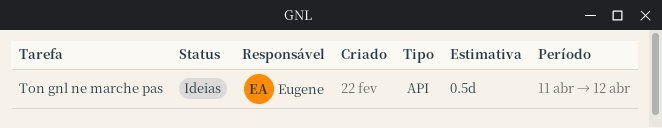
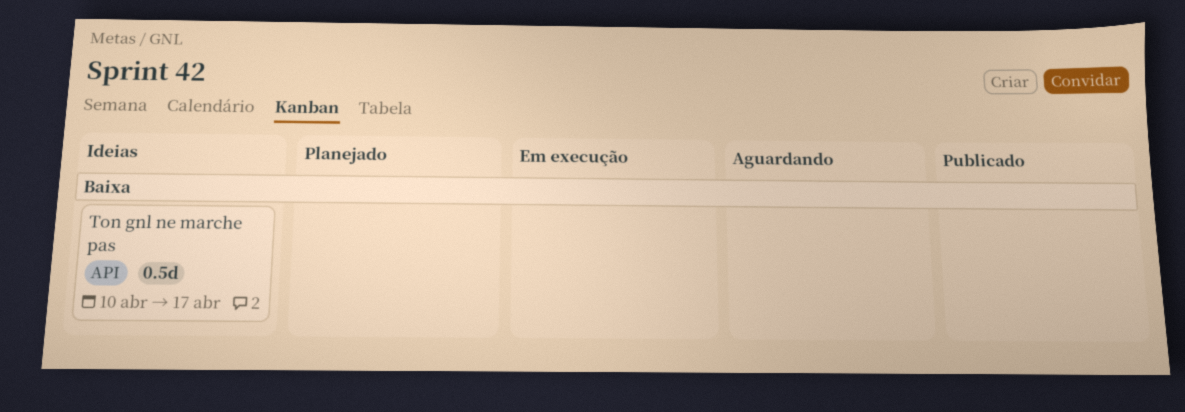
Ton gnl ne marche pas, start: Apr 11 -> Apr 10
Ton gnl ne marche pas, due: Apr 12 -> Apr 17

